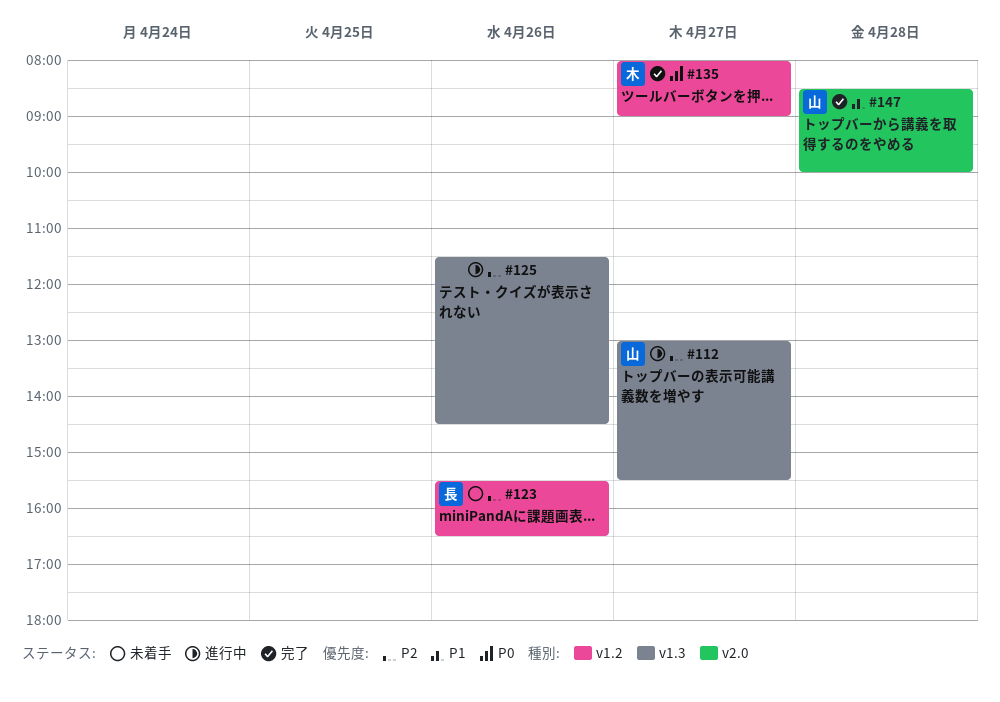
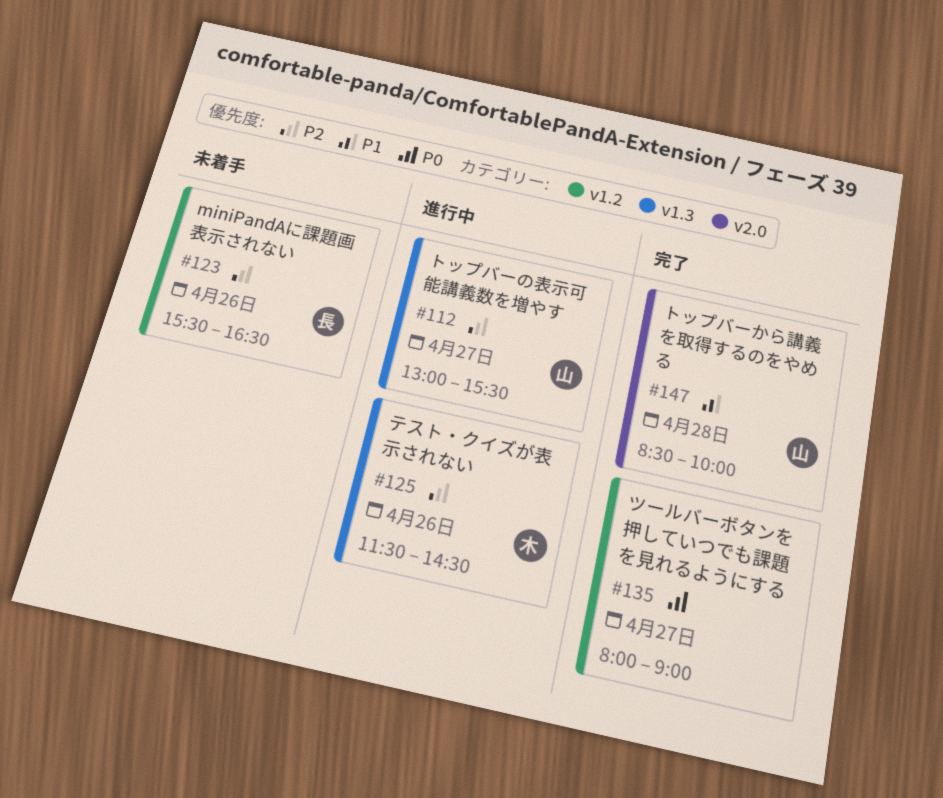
#125, owner: none -> 木
#135, owner: 木 -> none

